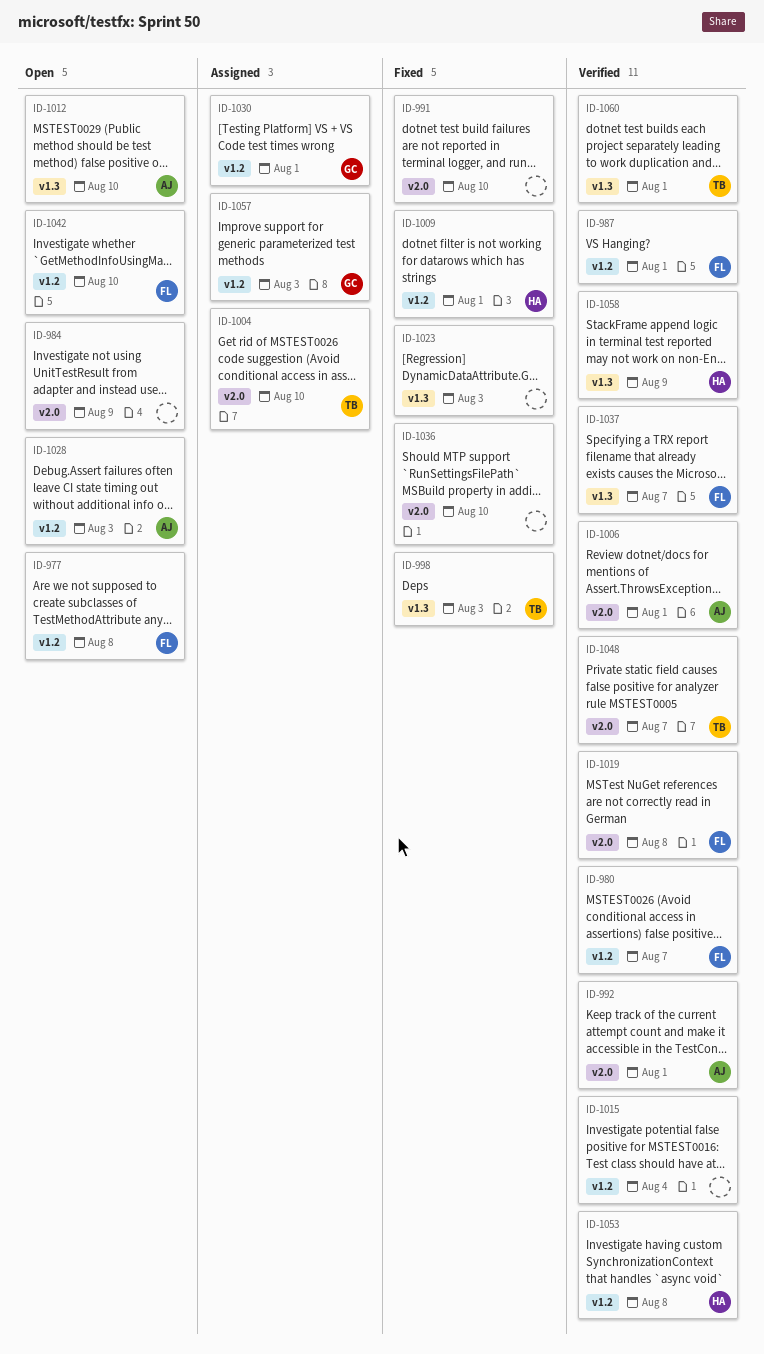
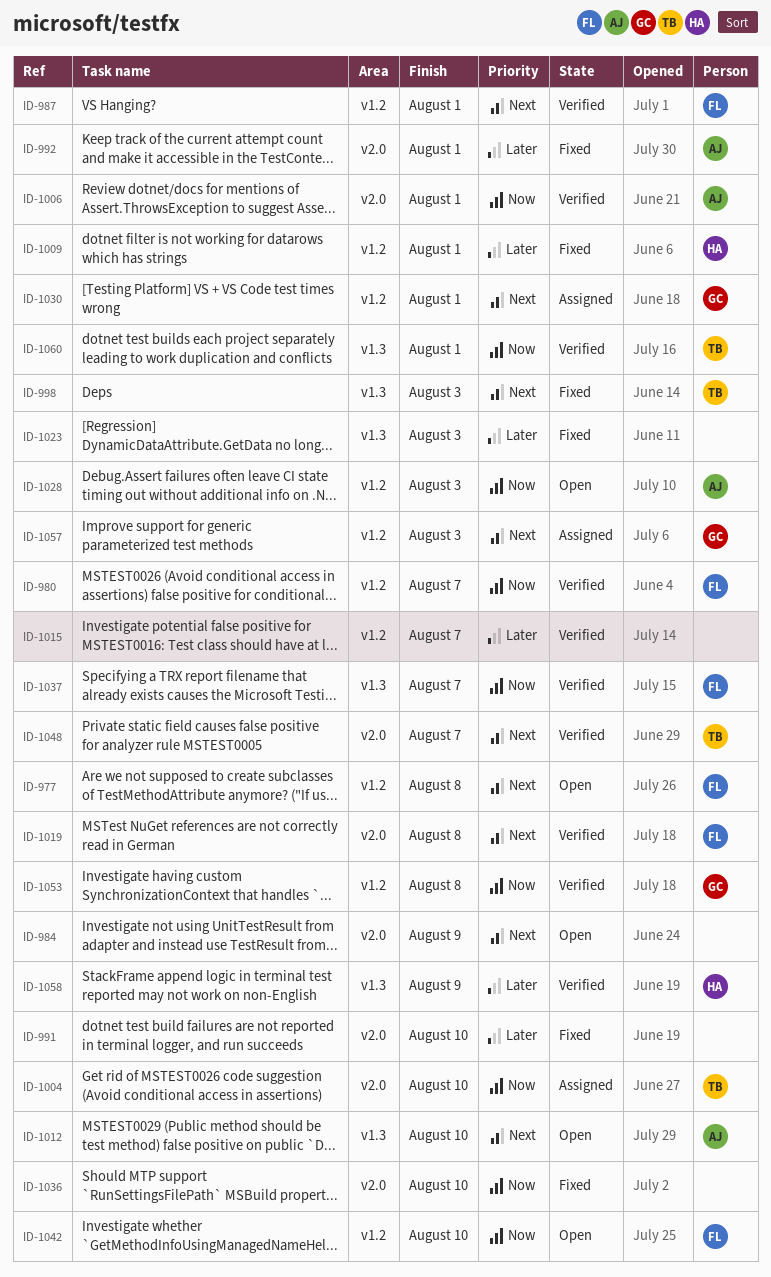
ID-992, status: Verified -> Fixed
ID-1015, due: Aug 4 -> Aug 7
ID-1053, owner: HA -> GC

